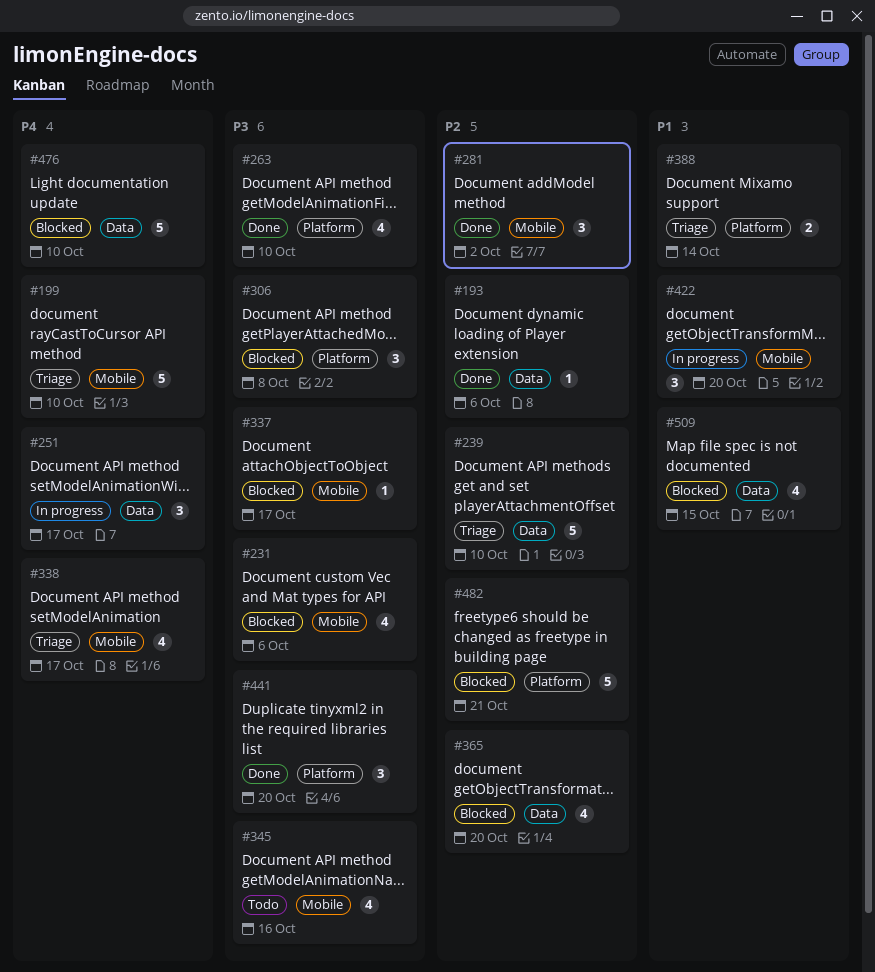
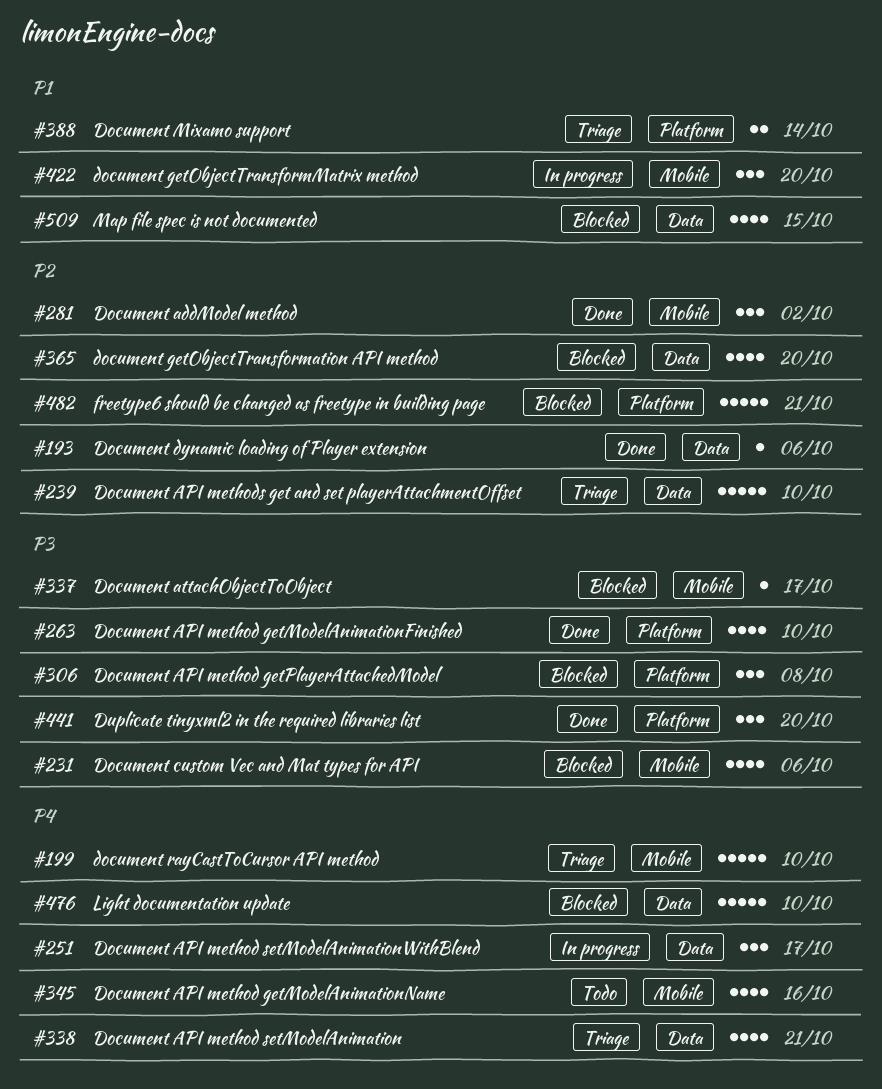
#338, label: Mobile -> Data
#338, due: Oct 17 -> Oct 21
#345, priority: P3 -> P4

